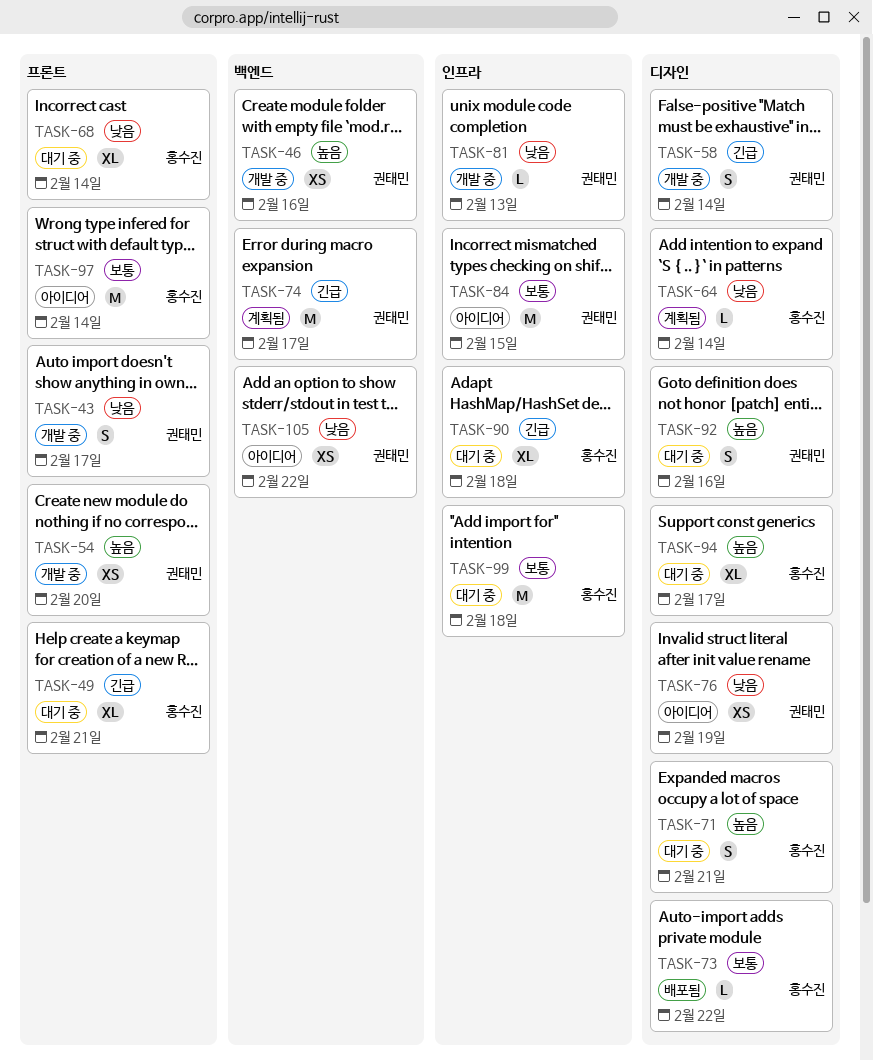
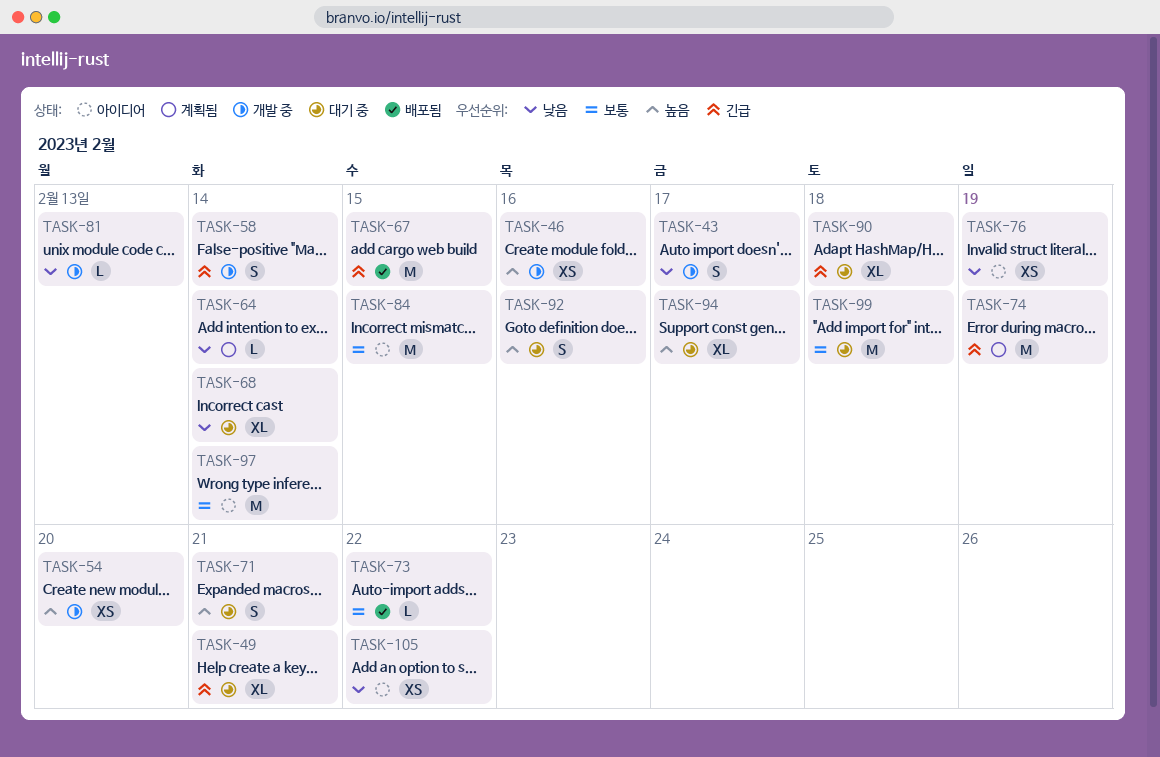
TASK-67: none -> present
TASK-74, due: Feb 17 -> Feb 19

